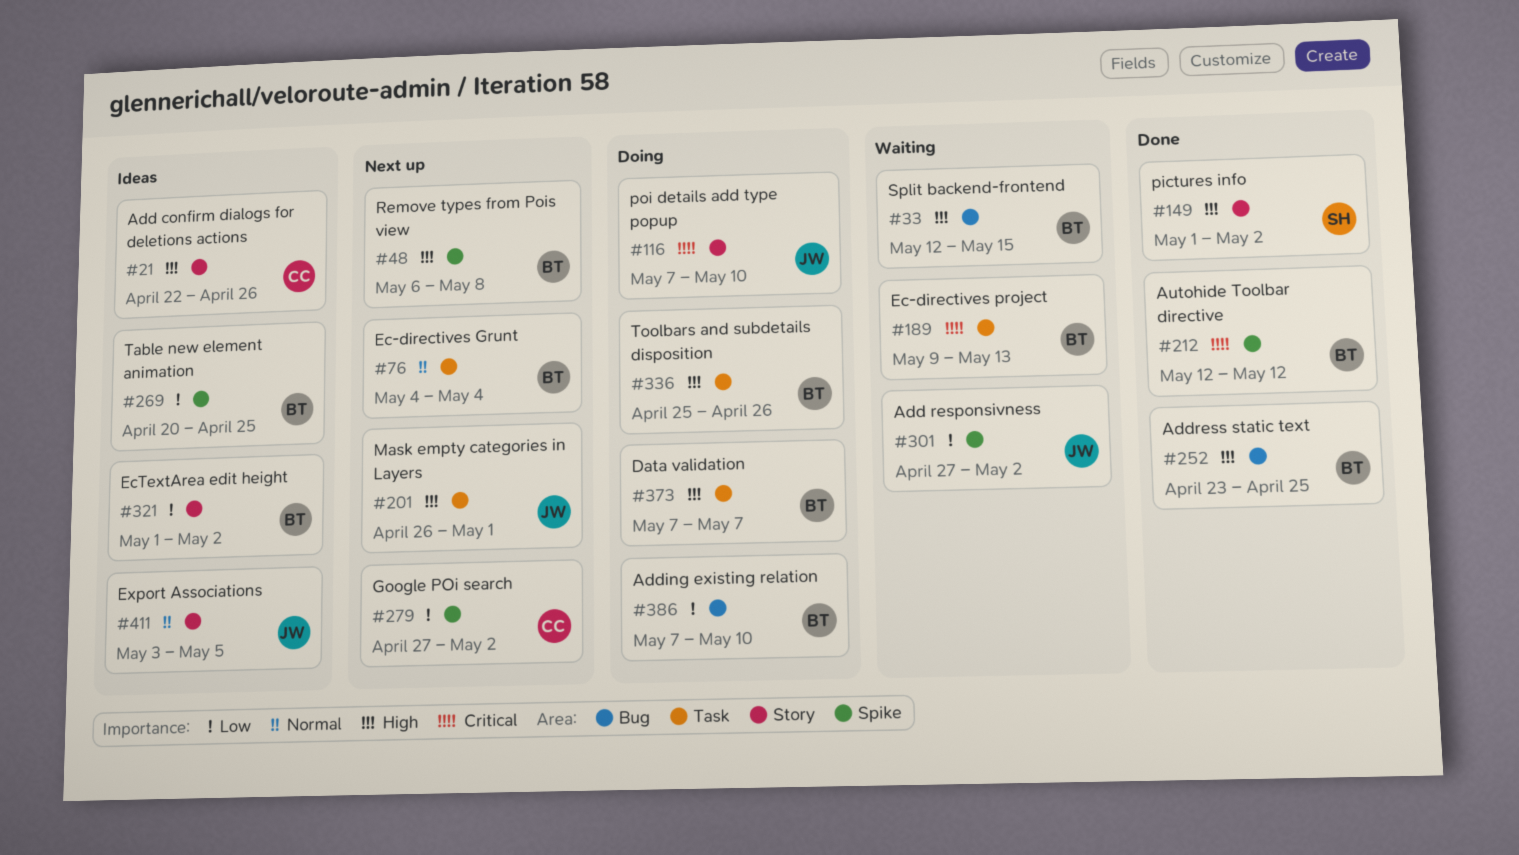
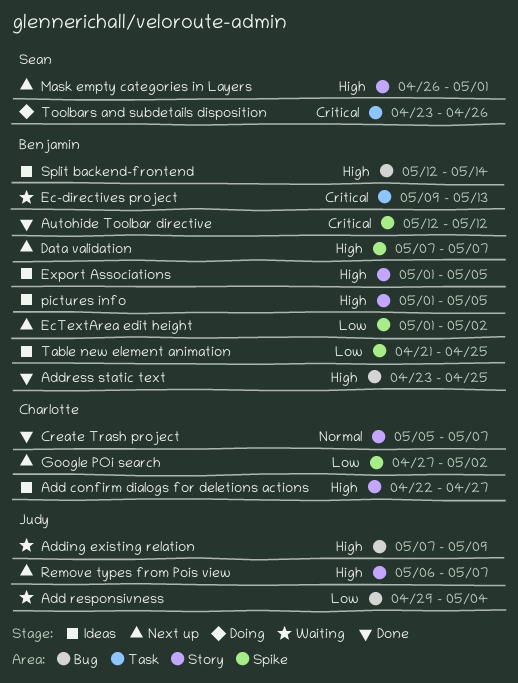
Add confirm dialogs for deletions actions, due: Apr 26 -> Apr 27
Add responsivness, label: Spike -> Bug
Add responsivness, start: Apr 27 -> Apr 29
Add responsivness, due: May 2 -> May 4
Adding existing relation, status: Doing -> Waiting
Adding existing relation, owner: Benjamin -> Judy
Adding existing relation, priority: Low -> High
Adding existing relation, due: May 10 -> May 9
Create Trash project: none -> present
Data validation, status: Doing -> Next up
Data validation, label: Task -> Spike
Ec-directives Grunt: present -> none
EcTextArea edit height, status: Ideas -> Next up
EcTextArea edit height, label: Story -> Spike
Export Associations, owner: Judy -> Benjamin
Export Associations, priority: Normal -> High
Export Associations, start: May 3 -> May 1
Mask empty categories in Layers, owner: Judy -> Sean
Mask empty categories in Layers, label: Task -> Story
pictures info, status: Done -> Ideas
pictures info, owner: Sean -> Benjamin
pictures info, due: May 2 -> May 5
poi details add type popup: present -> none
Remove types from Pois view, owner: Benjamin -> Judy
Remove types from Pois view, label: Spike -> Story
Remove types from Pois view, due: May 8 -> May 7
Split backend-frontend, status: Waiting -> Ideas
Split backend-frontend, due: May 15 -> May 14
Table new element animation, start: Apr 20 -> Apr 21
Toolbars and subdetails disposition, owner: Benjamin -> Sean
Toolbars and subdetails disposition, priority: High -> Critical
Toolbars and subdetails disposition, start: Apr 25 -> Apr 23

